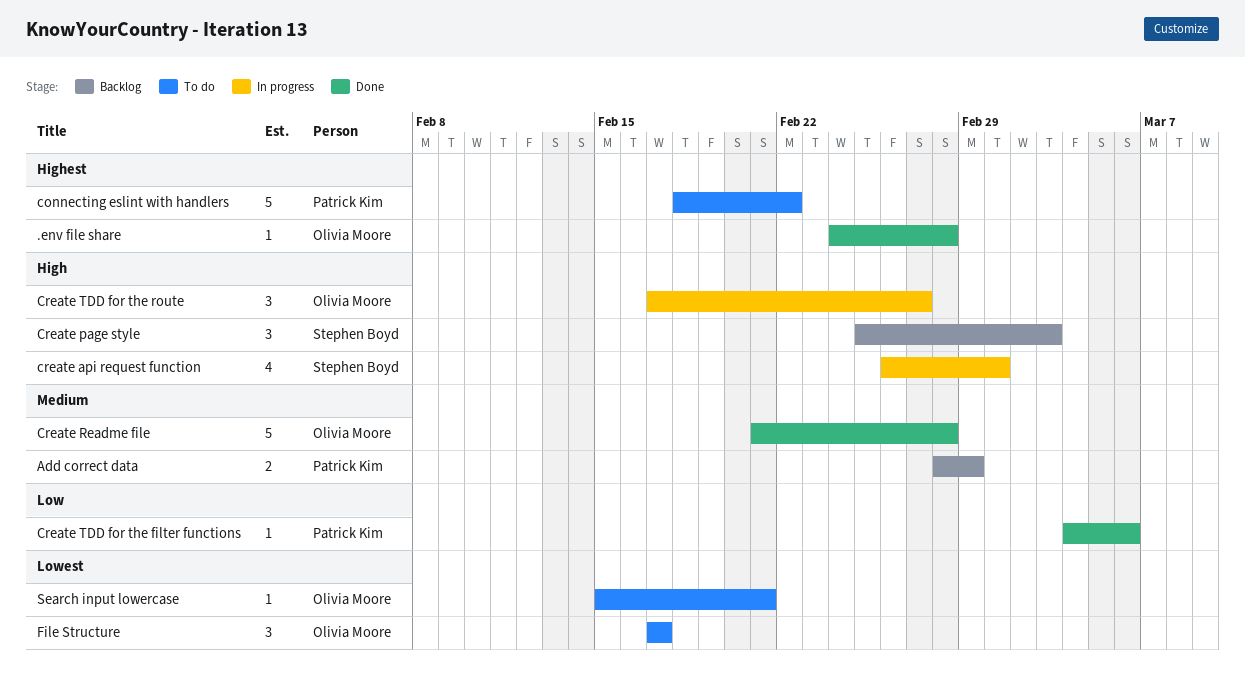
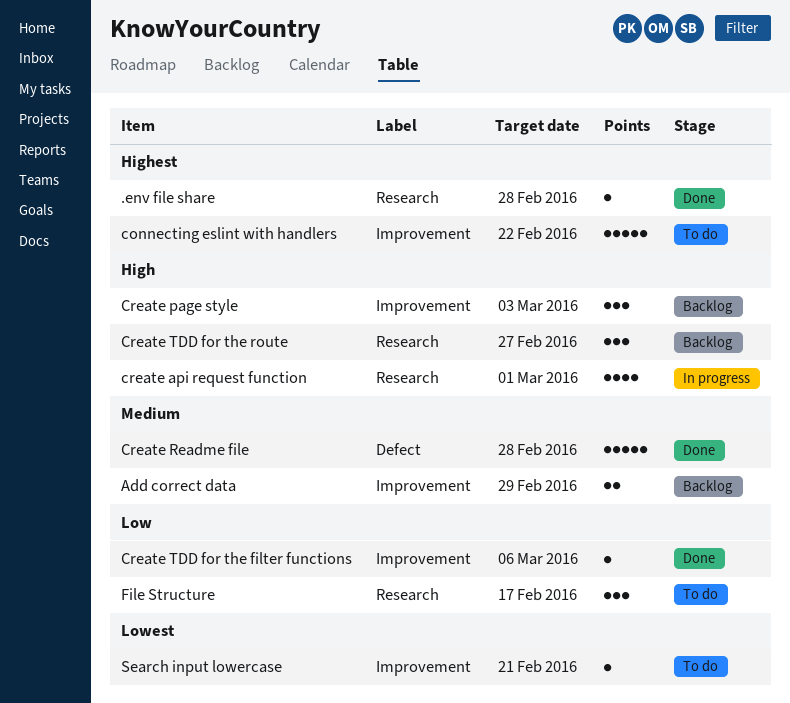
Create TDD for the route, status: In progress -> Backlog
File Structure, priority: Lowest -> Low

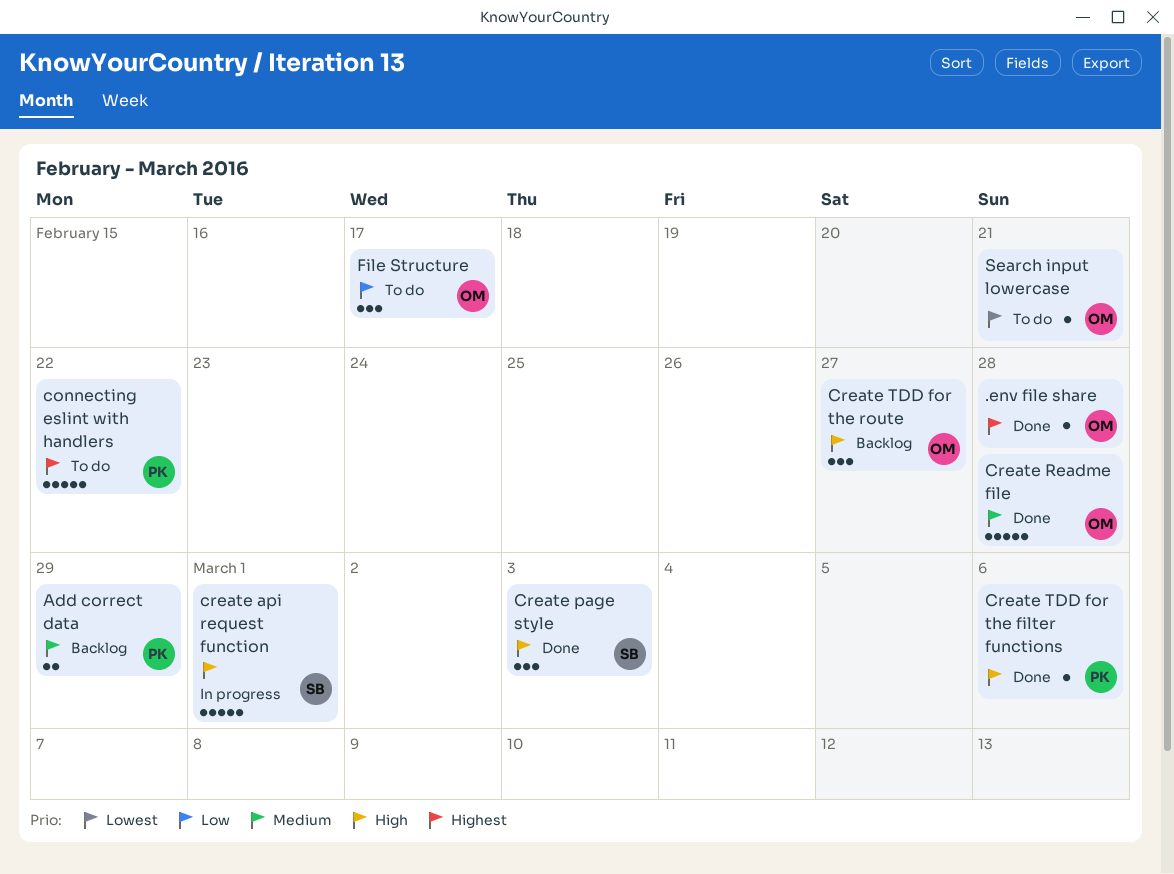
create api request function, estimate: 4 -> 5
Create page style, status: Backlog -> Done
Create TDD for the filter functions, priority: Low -> High

